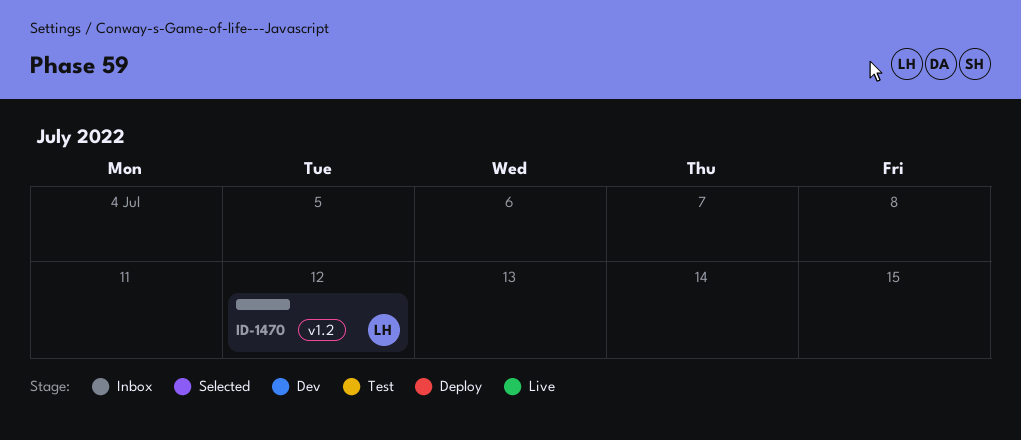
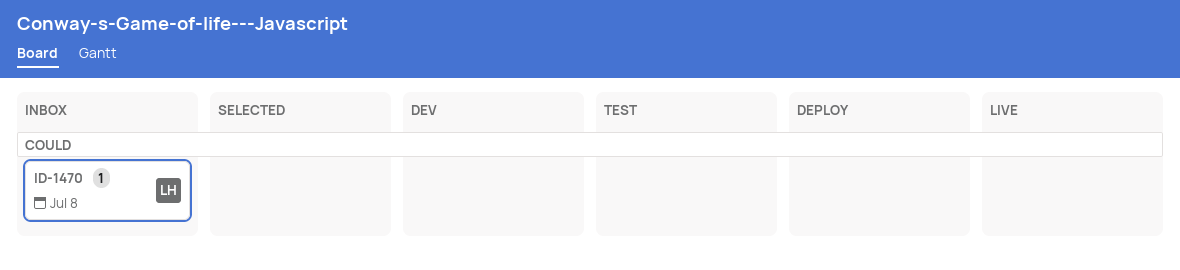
ID-1470, due: Jul 12 -> Jul 8

